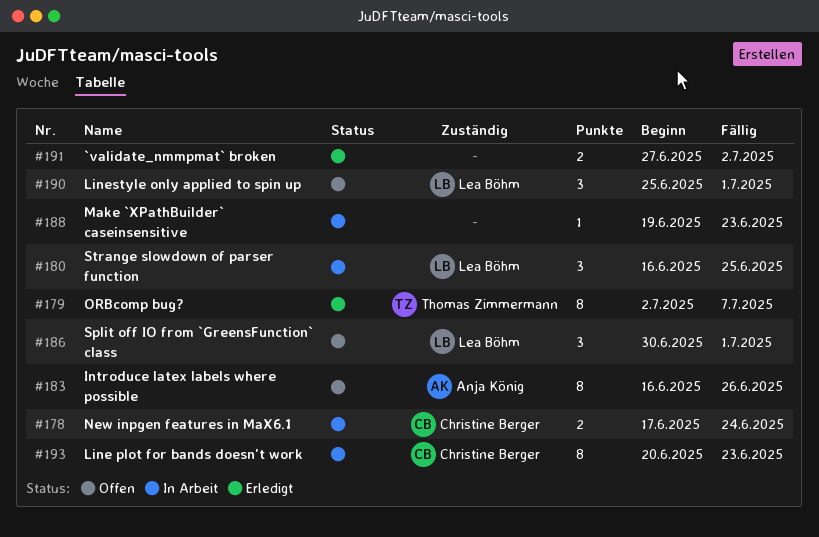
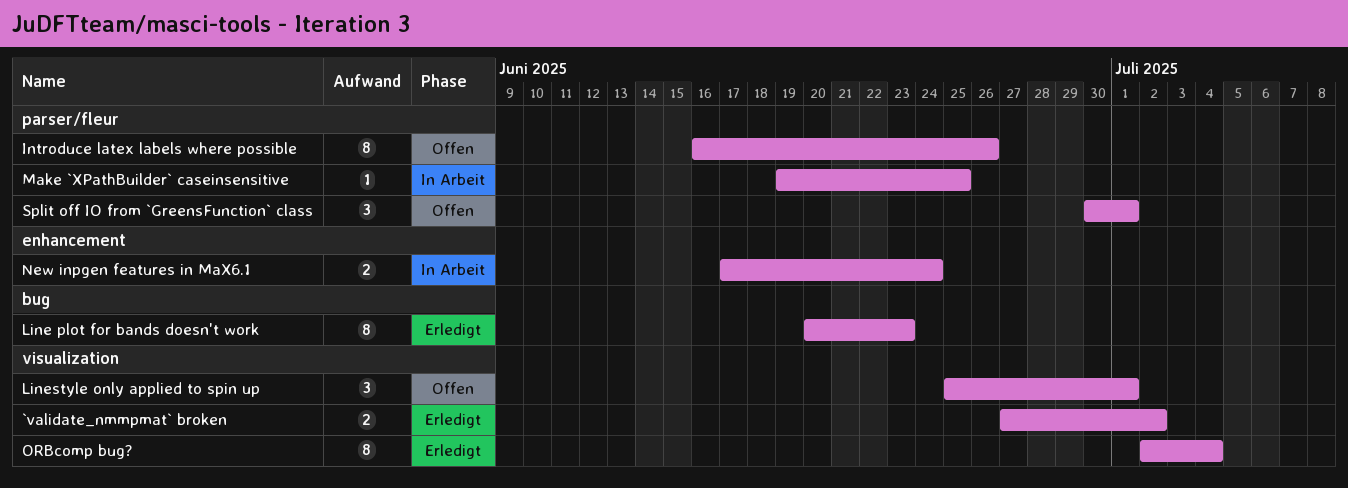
Line plot for bands doesn't work, status: In Arbeit -> Erledigt
Make `XPathBuilder` caseinsensitive, due: Jun 23 -> Jun 25
ORBcomp bug?, due: Jul 7 -> Jul 4
Strange slowdown of parser function: present -> none

